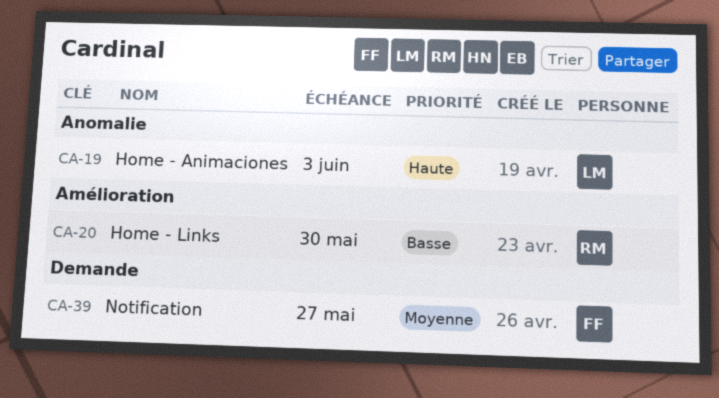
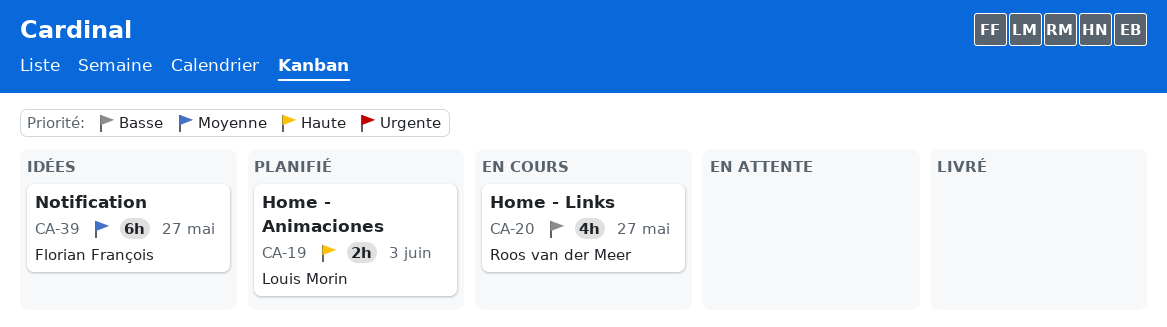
CA-20, due: May 30 -> May 27

